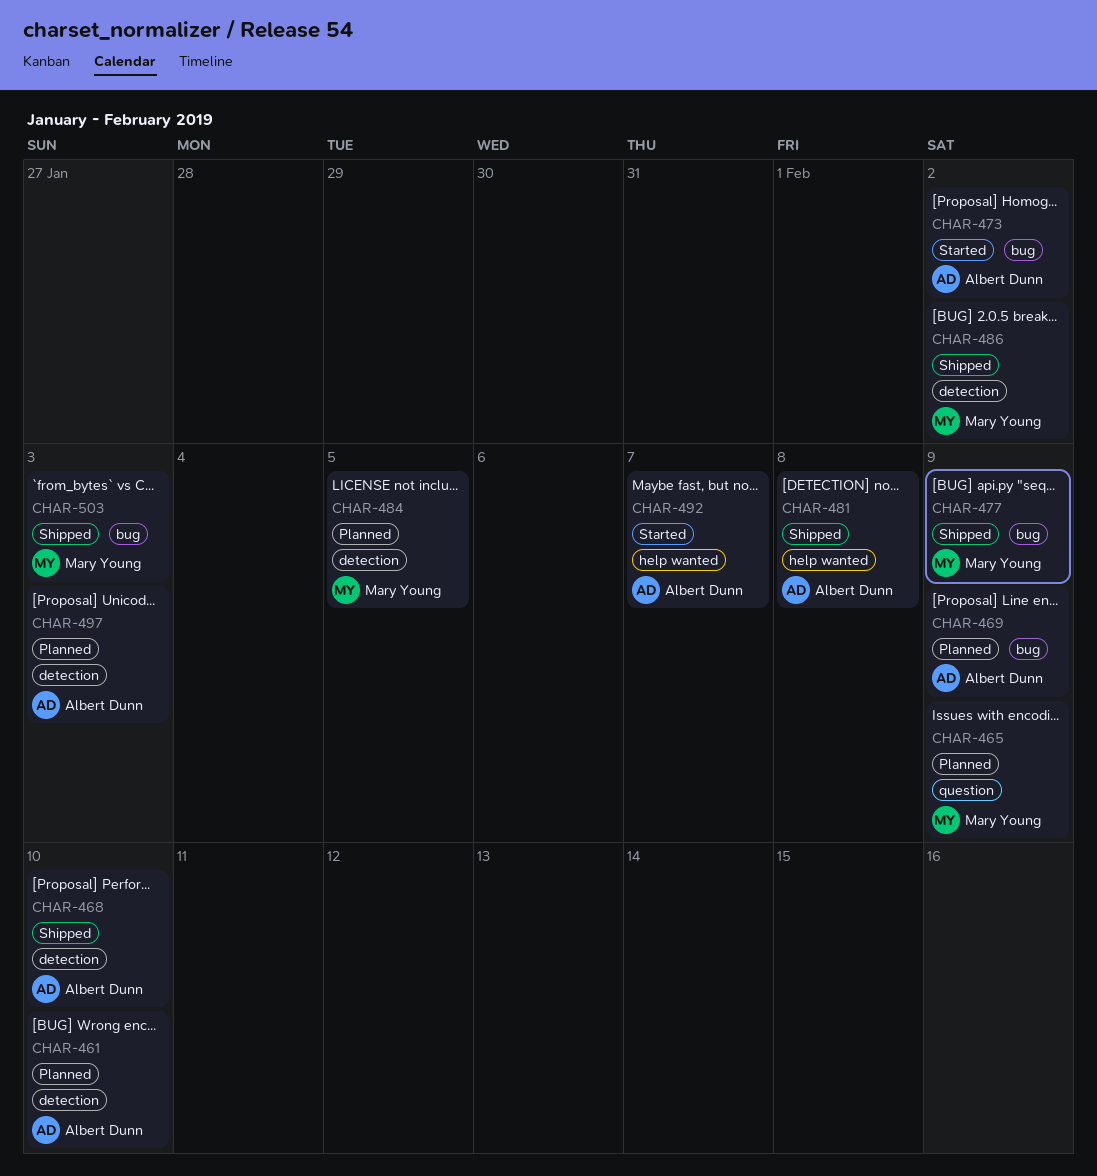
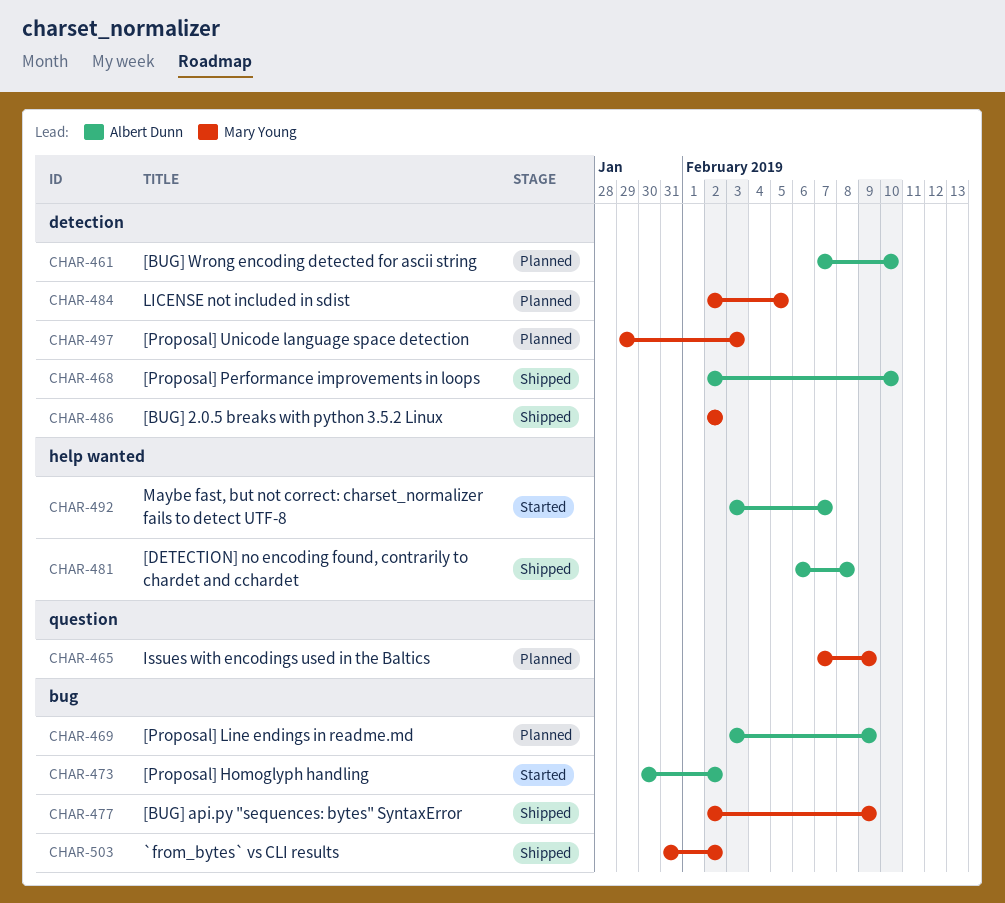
CHAR-497, owner: Albert Dunn -> Mary Young
CHAR-503, due: Feb 3 -> Feb 2

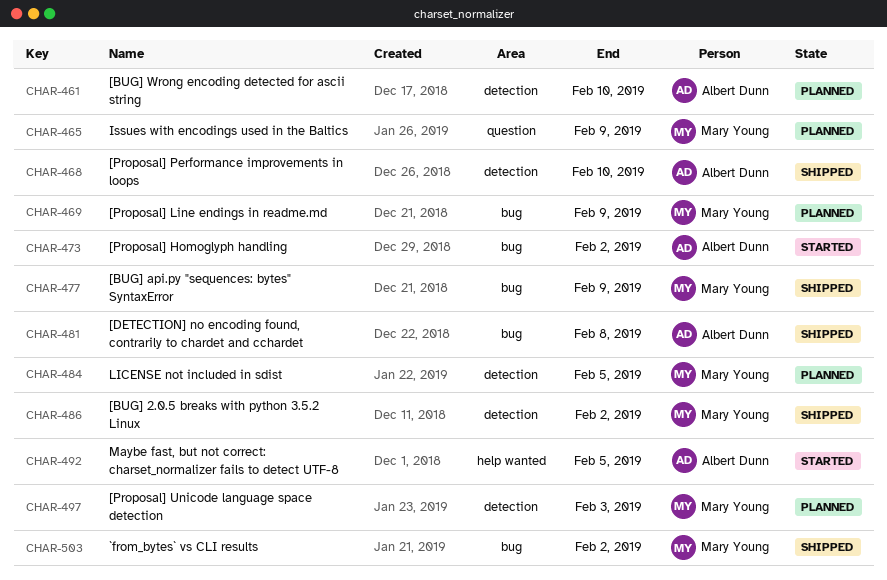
CHAR-469, owner: Albert Dunn -> Mary Young
CHAR-481, label: help wanted -> bug
CHAR-492, due: Feb 7 -> Feb 5

